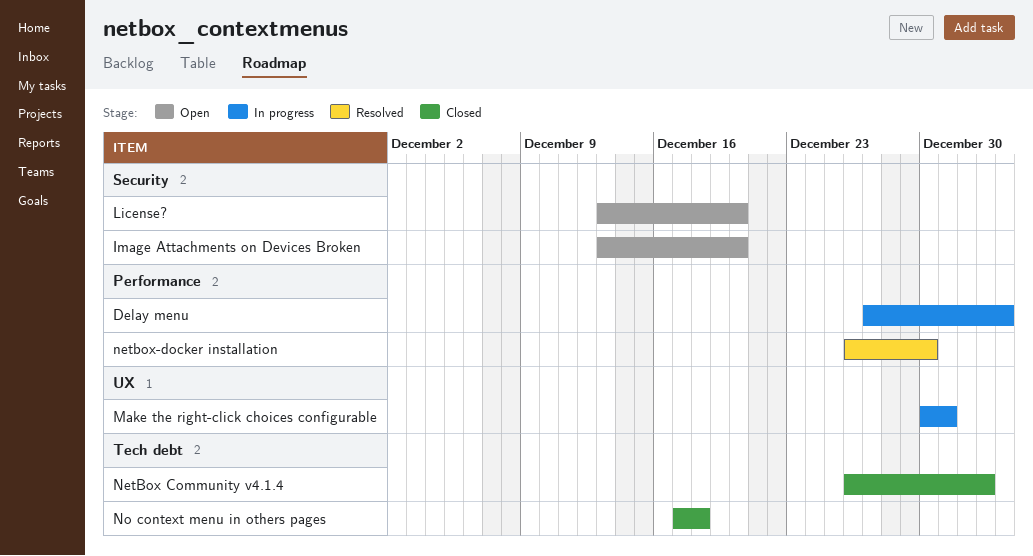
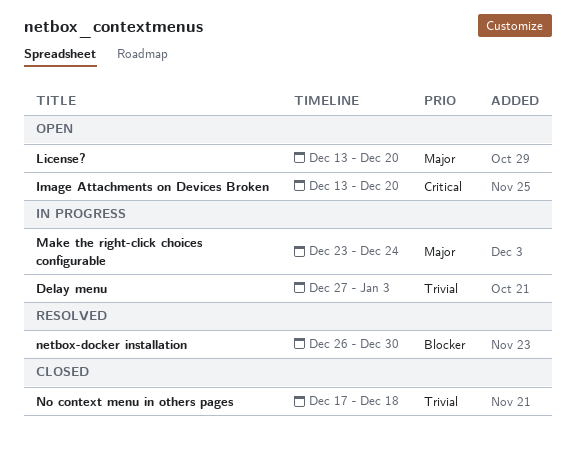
Make the right-click choices configurable, start: Dec 30 -> Dec 23
Make the right-click choices configurable, due: Dec 31 -> Dec 24
NetBox Community v4.1.4: present -> none

